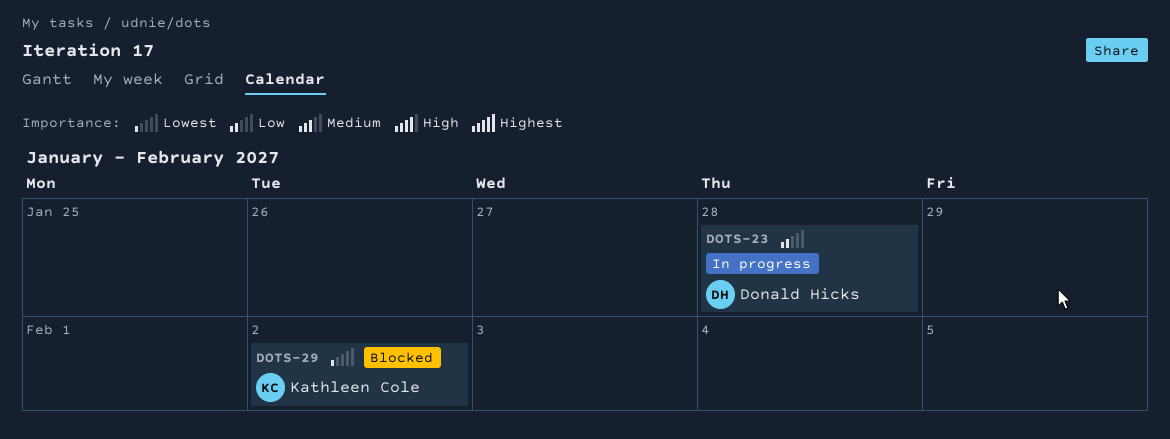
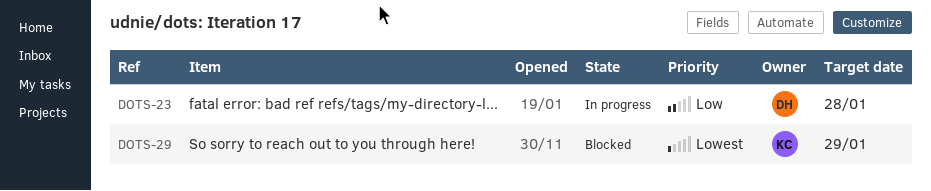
DOTS-29, due: Feb 2 -> Jan 29

